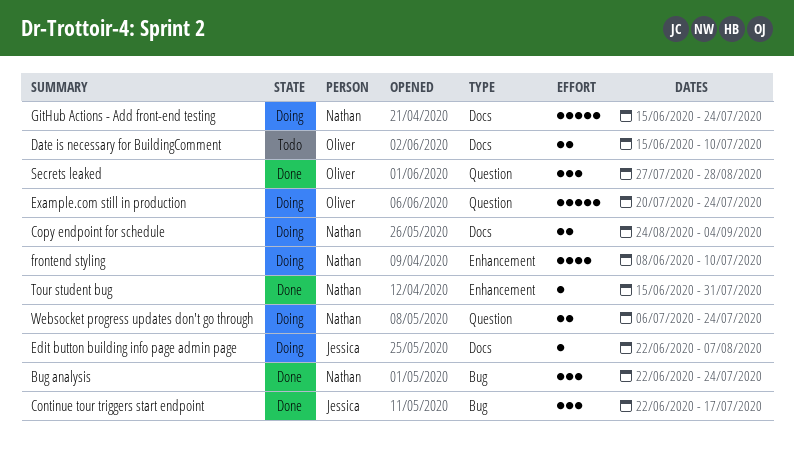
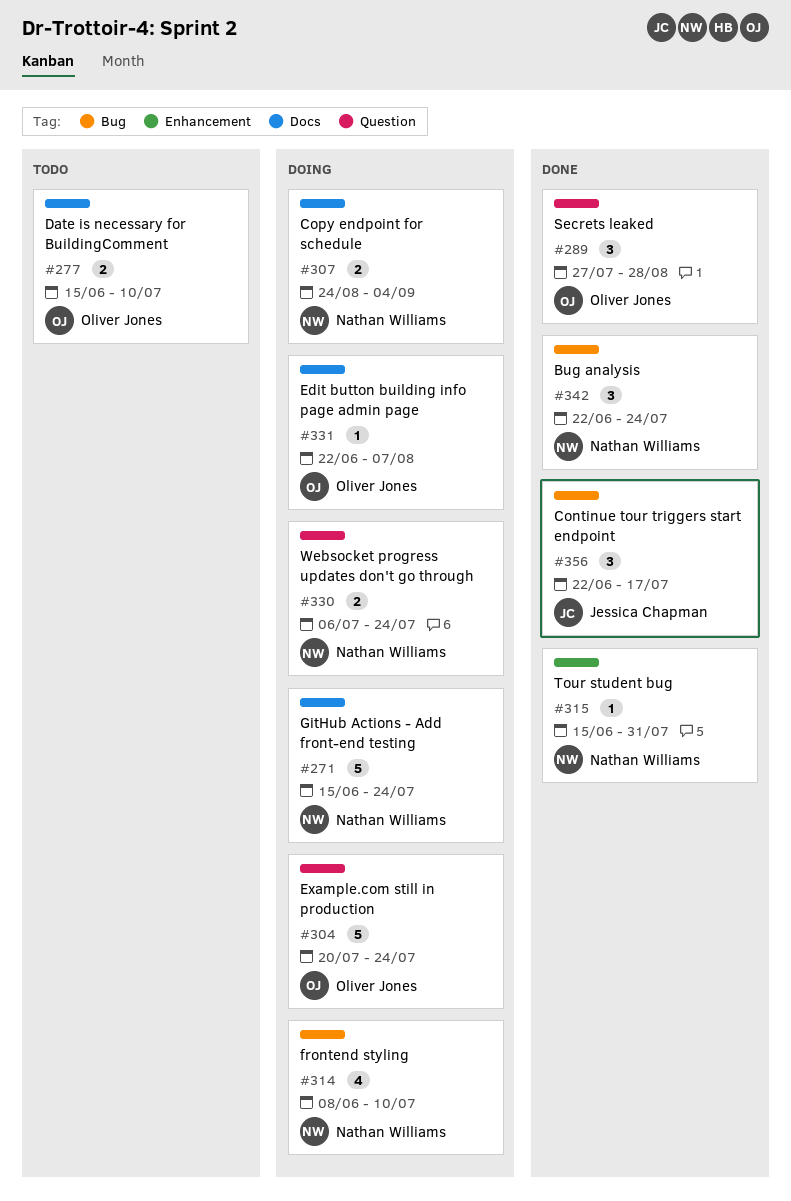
Edit button building info page admin page, owner: Jessica Chapman -> Oliver Jones
frontend styling, label: Enhancement -> Bug

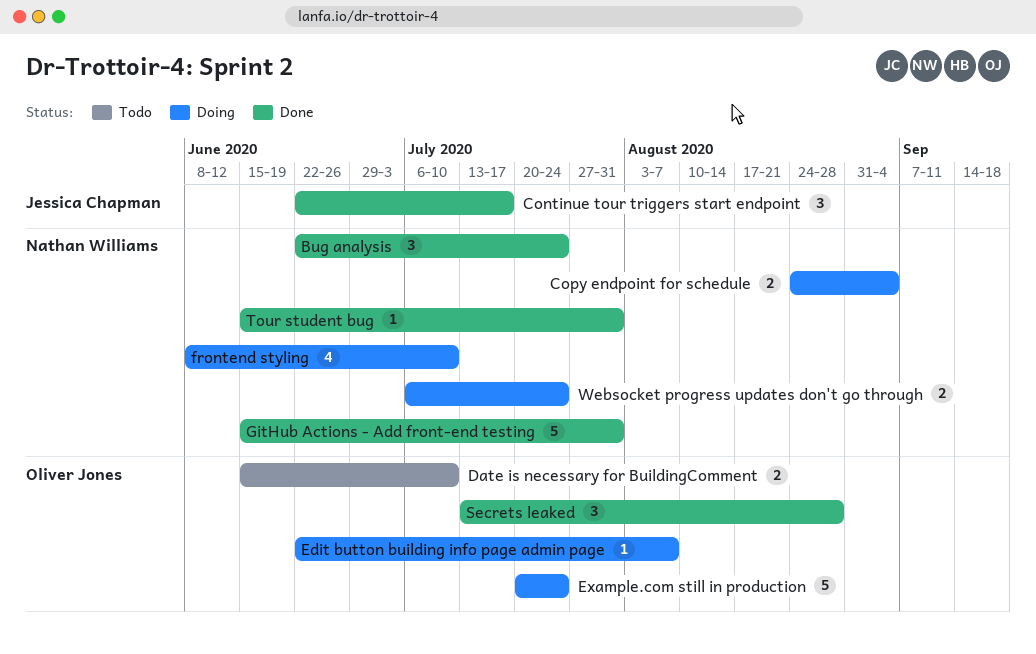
GitHub Actions - Add front-end testing, status: Doing -> Done
GitHub Actions - Add front-end testing, due: Jul 24 -> Jul 31
Secrets leaked, start: Jul 27 -> Jul 13

